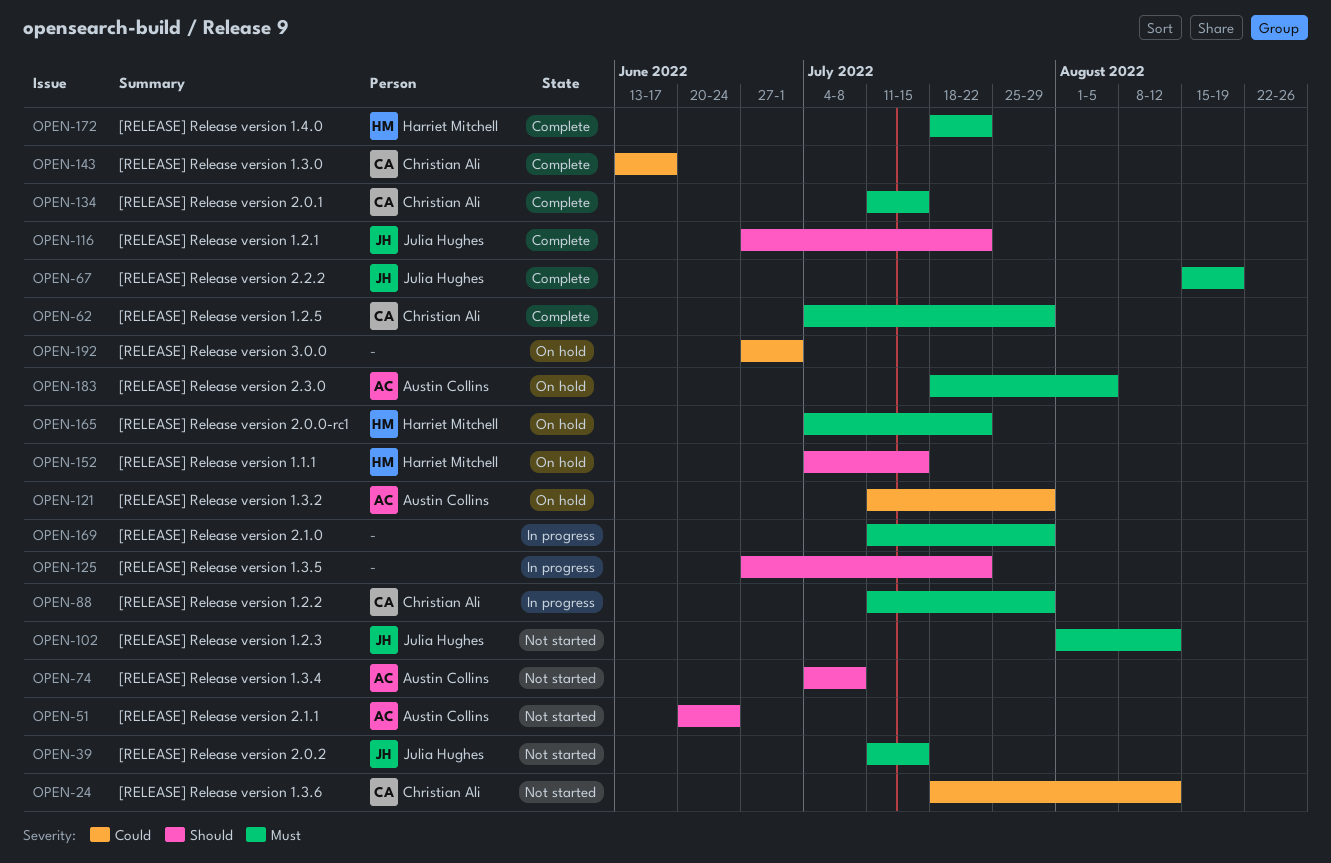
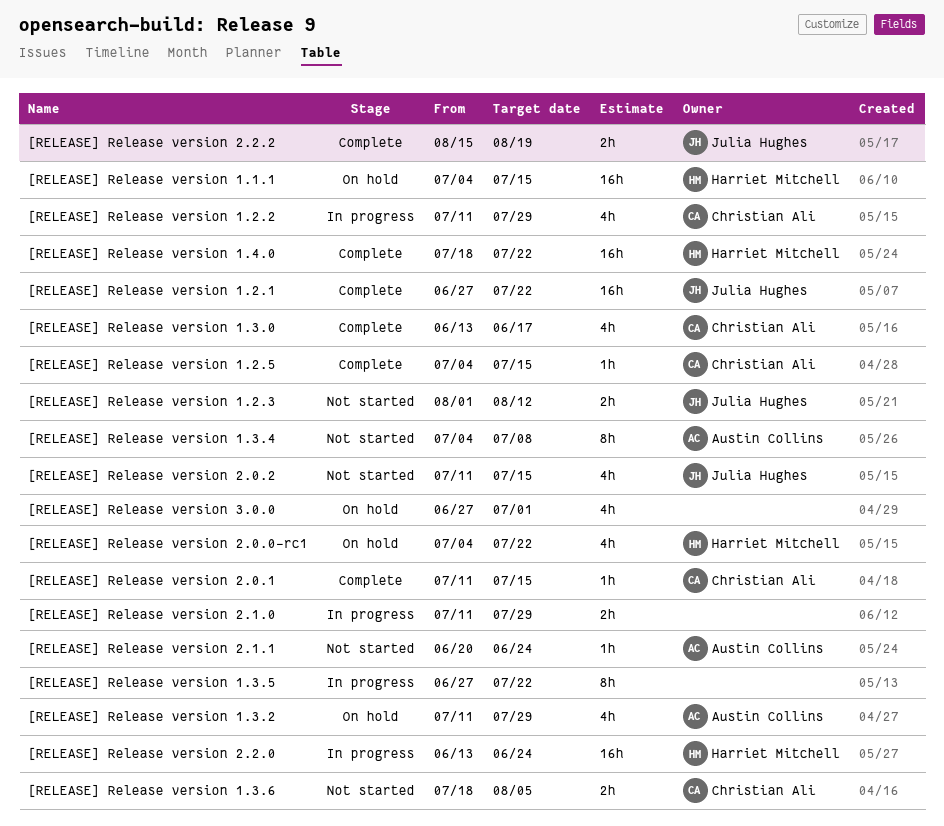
[RELEASE] Release version 1.2.5, due: Jul 29 -> Jul 15
[RELEASE] Release version 1.3.6, due: Aug 12 -> Aug 5
[RELEASE] Release version 2.2.0: none -> present
[RELEASE] Release version 2.3.0: present -> none

